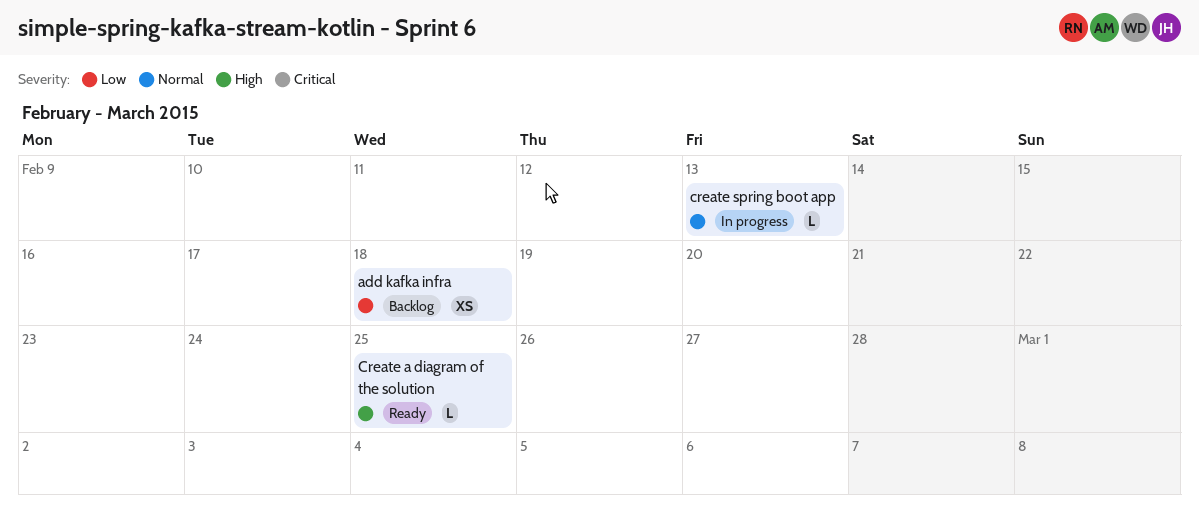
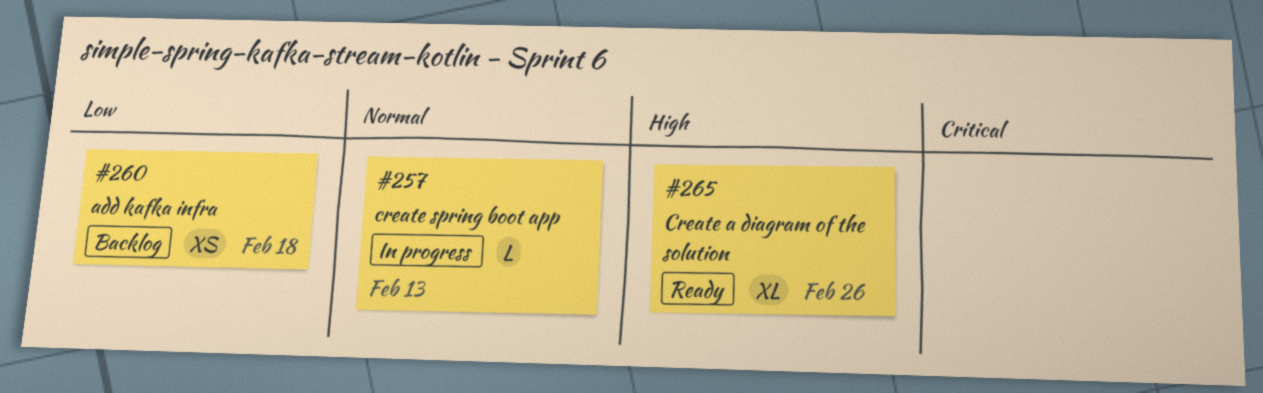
Create a diagram of the solution, estimate: L -> XL
Create a diagram of the solution, due: Feb 25 -> Feb 26

